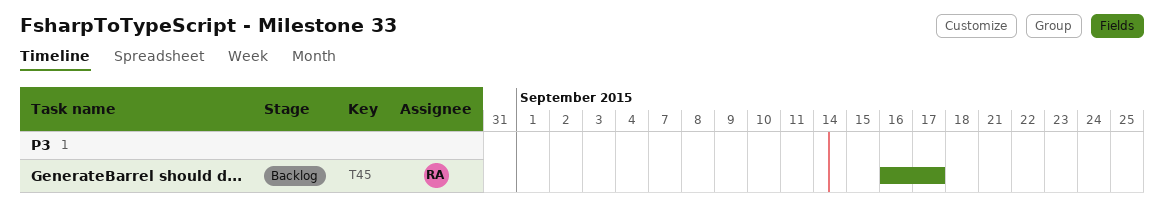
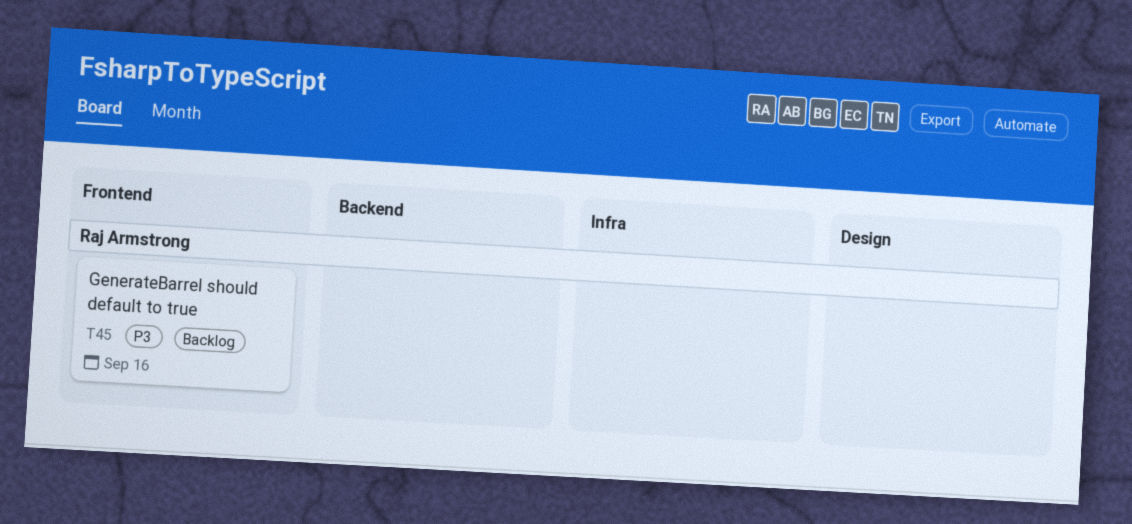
T45, due: Sep 17 -> Sep 16

